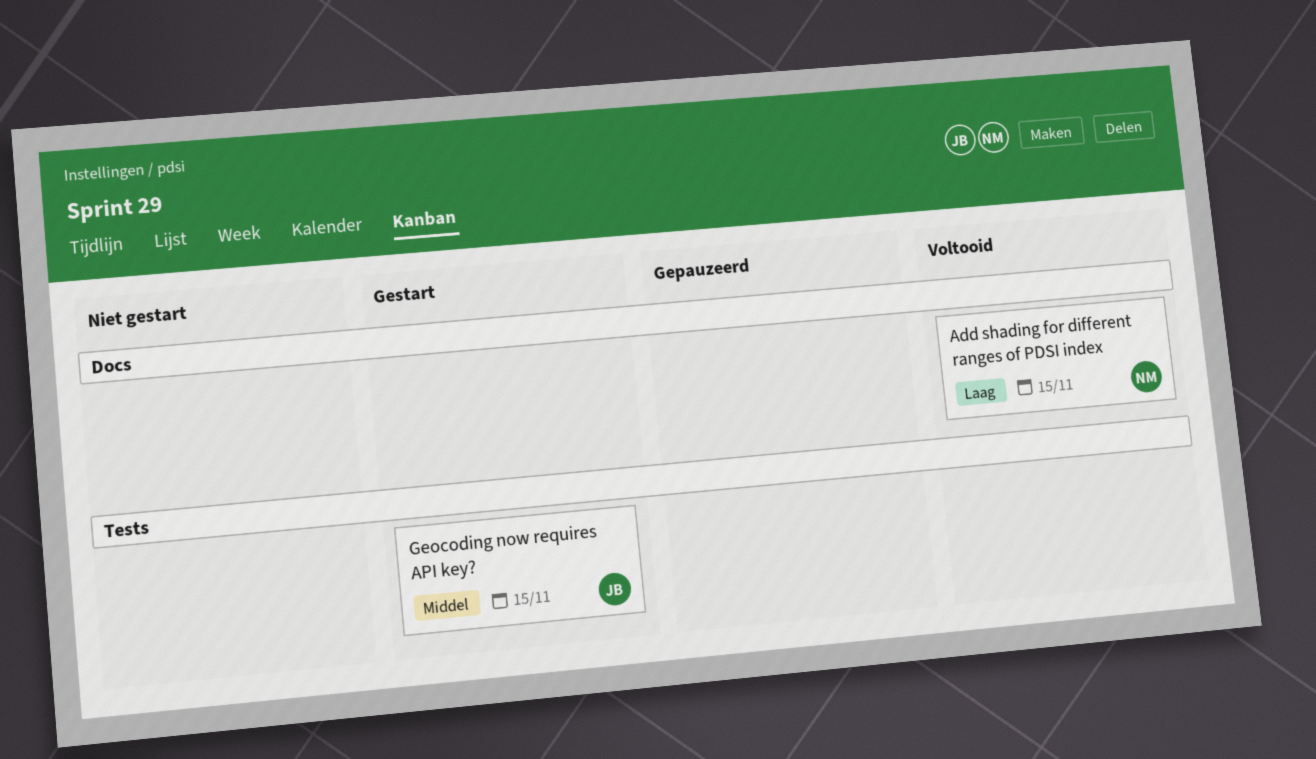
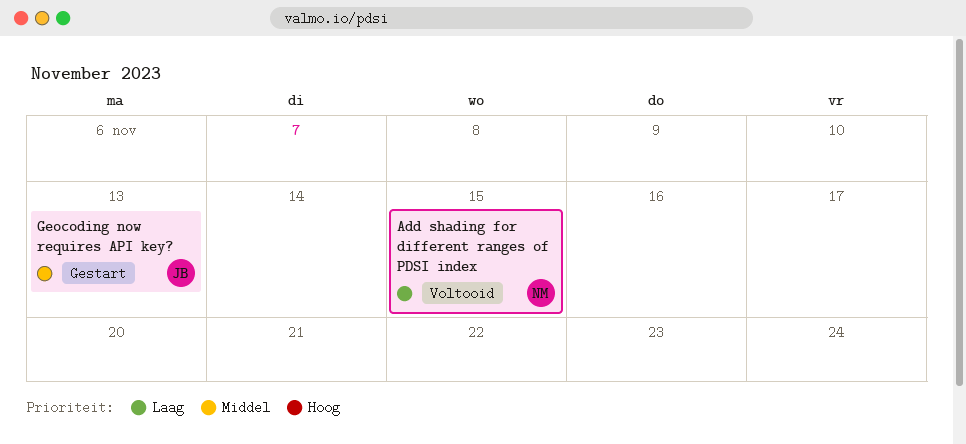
Geocoding now requires API key?, due: Nov 15 -> Nov 13

